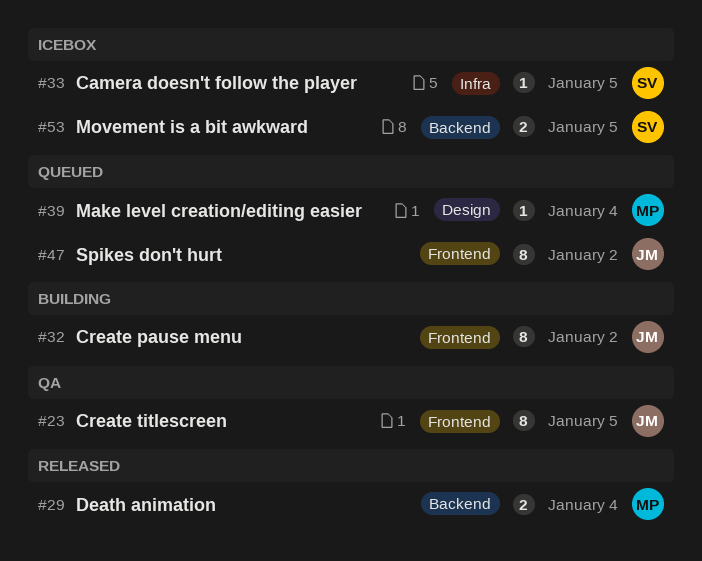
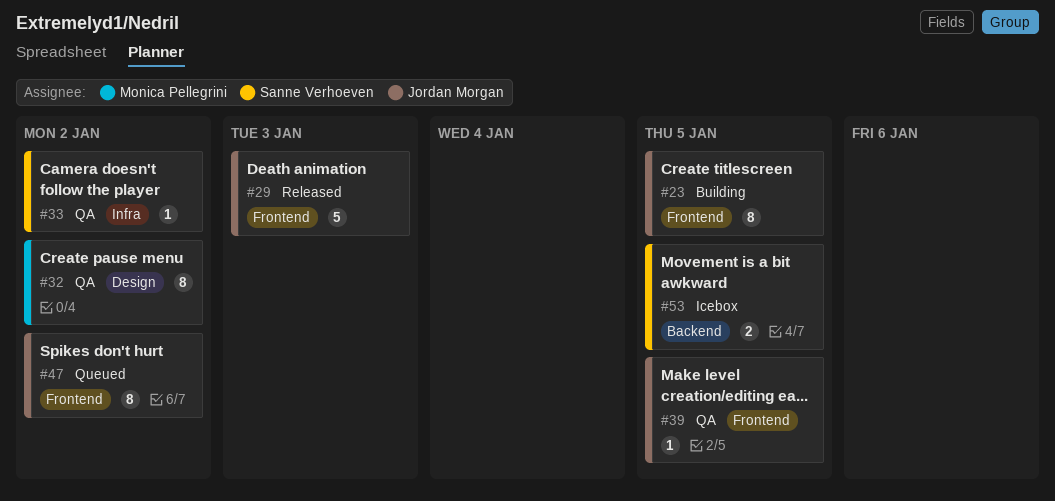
#23, status: QA -> Building
#29, owner: Monica Pellegrini -> Jordan Morgan
#29, label: Backend -> Frontend
#29, estimate: 2 -> 5
#29, due: Jan 4 -> Jan 3
#32, status: Building -> QA
#32, owner: Jordan Morgan -> Monica Pellegrini
#32, label: Frontend -> Design
#33, status: Icebox -> QA
#33, due: Jan 5 -> Jan 2
#39, status: Queued -> QA
#39, owner: Monica Pellegrini -> Jordan Morgan
#39, label: Design -> Frontend
#39, due: Jan 4 -> Jan 5

